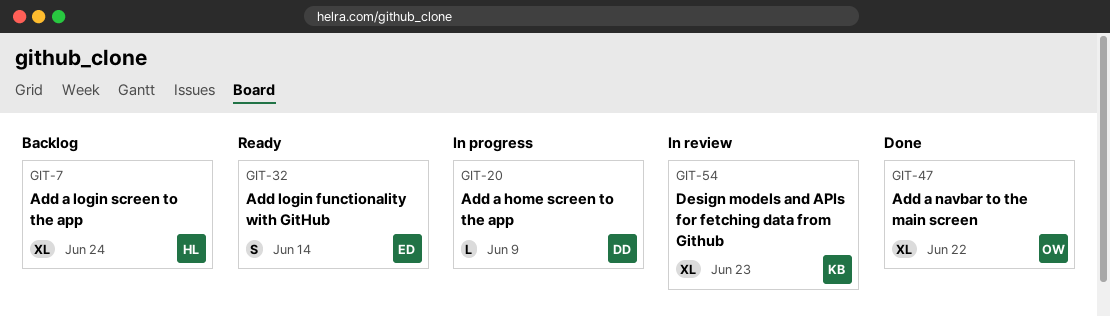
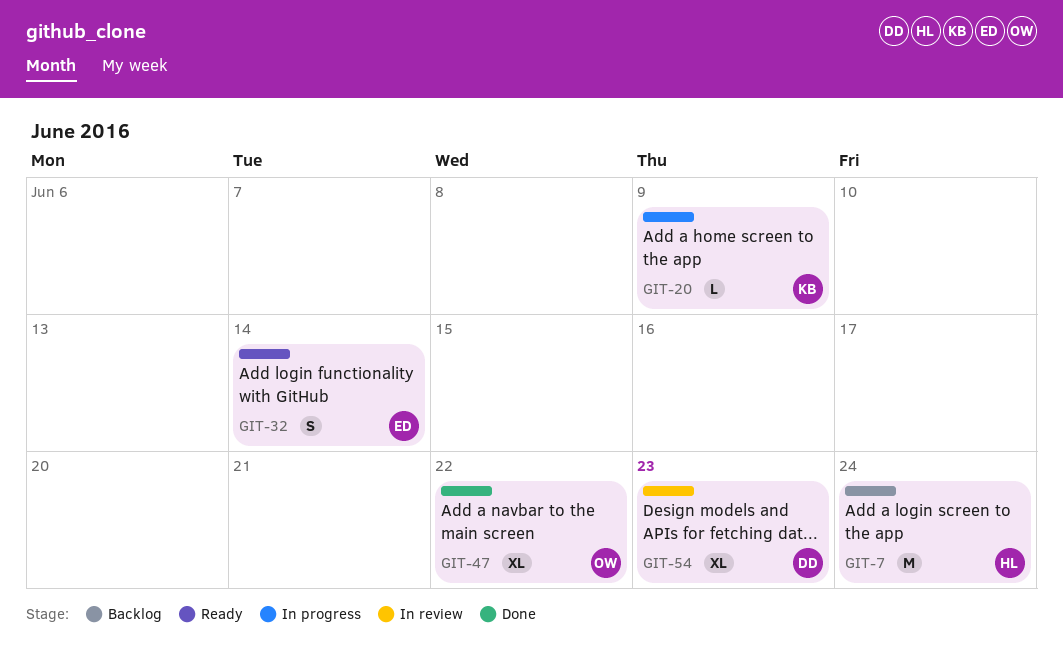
GIT-7, estimate: XL -> M
GIT-20, owner: DD -> KB
GIT-54, owner: KB -> DD

